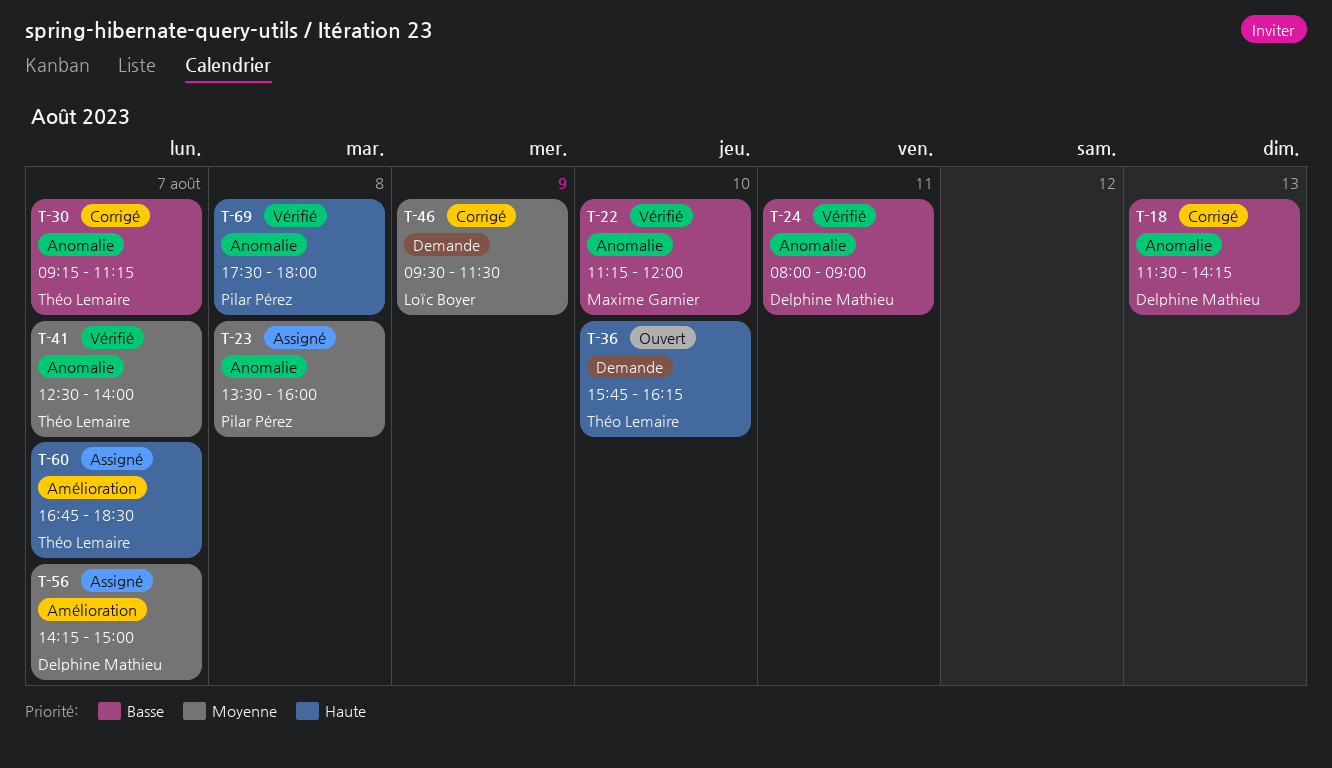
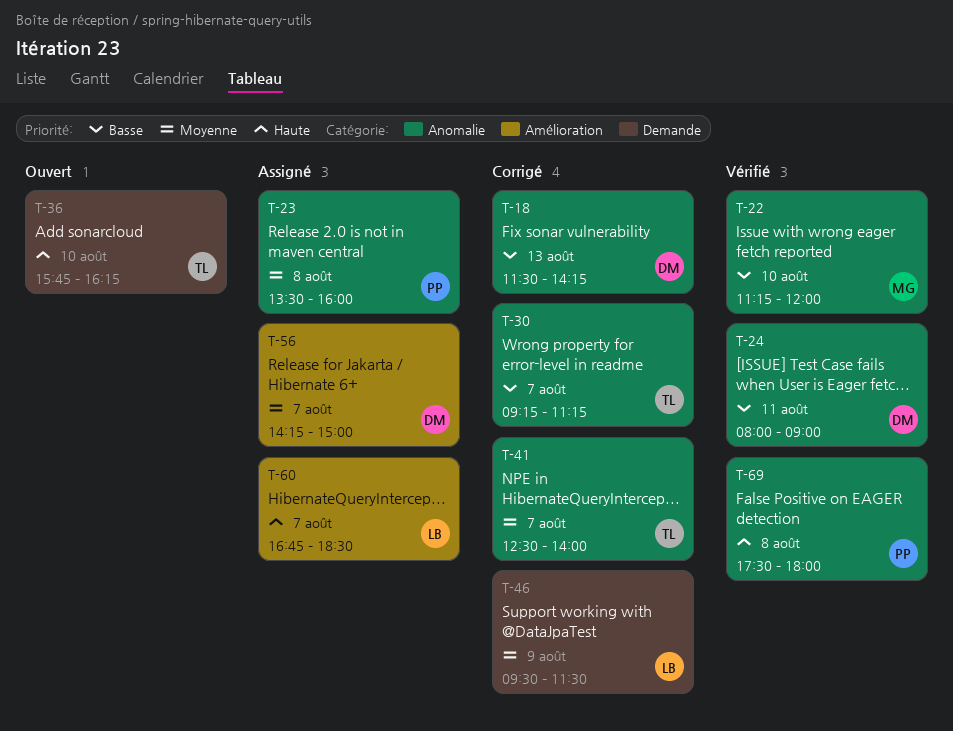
T-41, status: Vérifié -> Corrigé
T-60, owner: Théo Lemaire -> Loïc Boyer

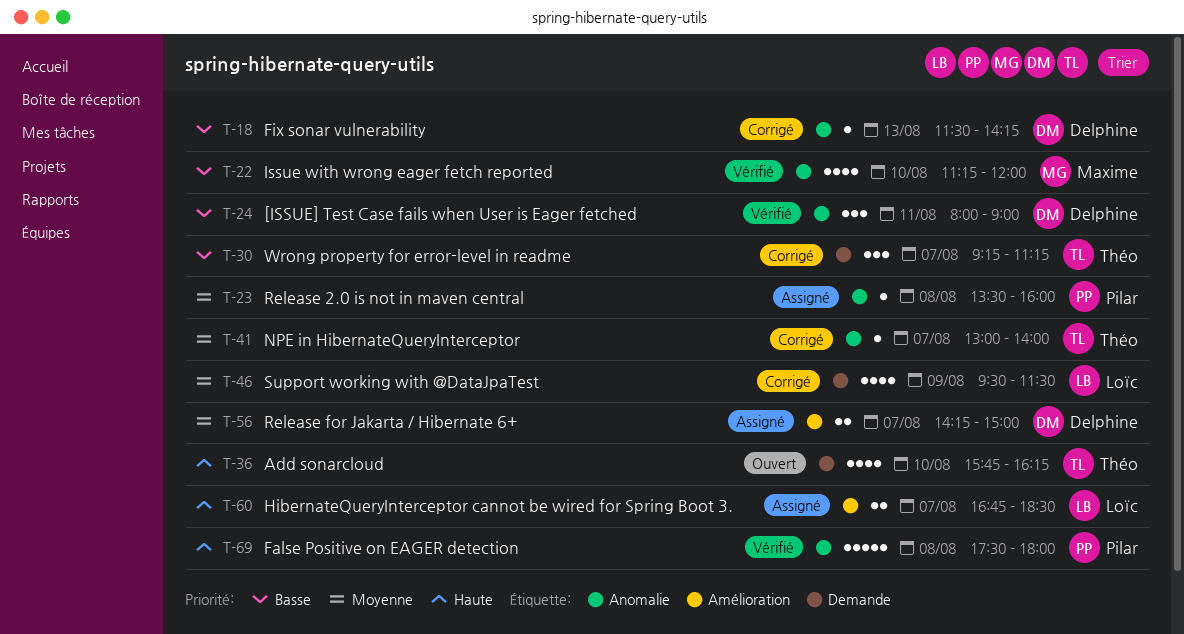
T-30, label: Anomalie -> Demande
T-41, begins: 12:30 -> 13:00

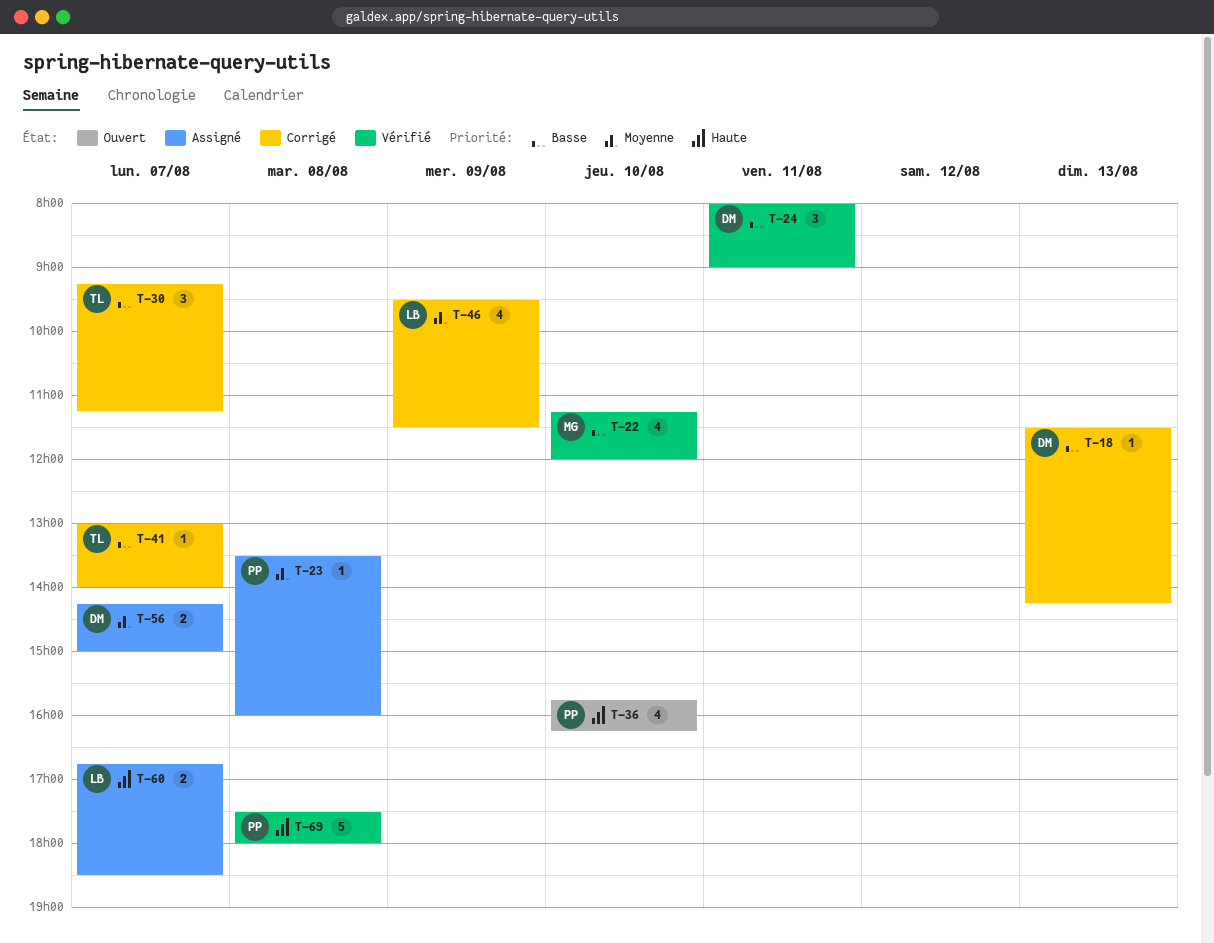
T-36, owner: Théo -> Pilar
T-41, priority: Moyenne -> Basse

